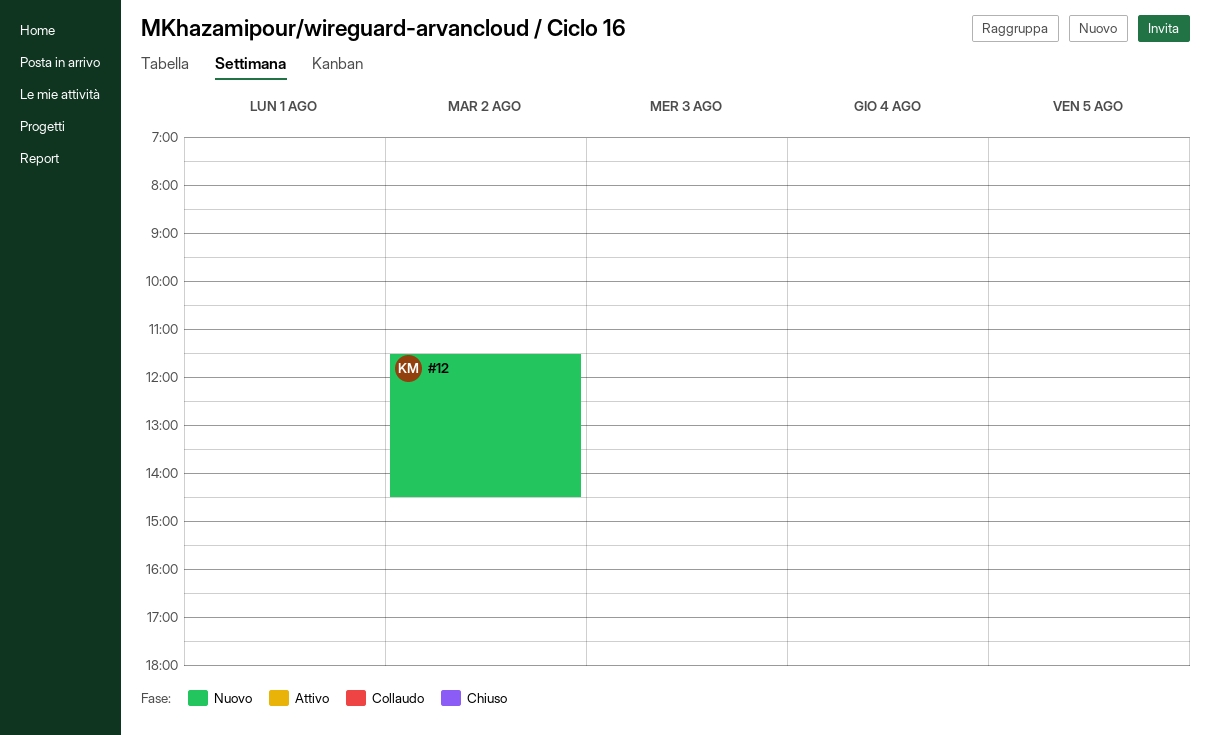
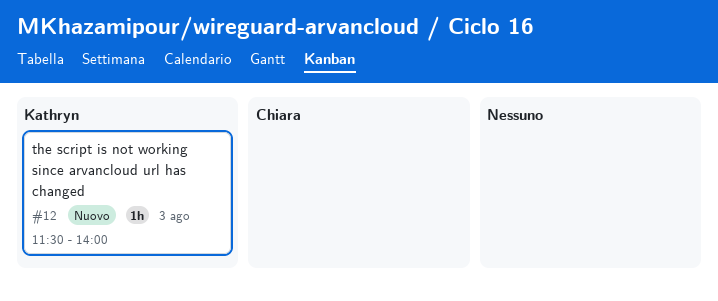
#12, day: Aug 2 -> Aug 3
#12, ends: 14:30 -> 14:00

